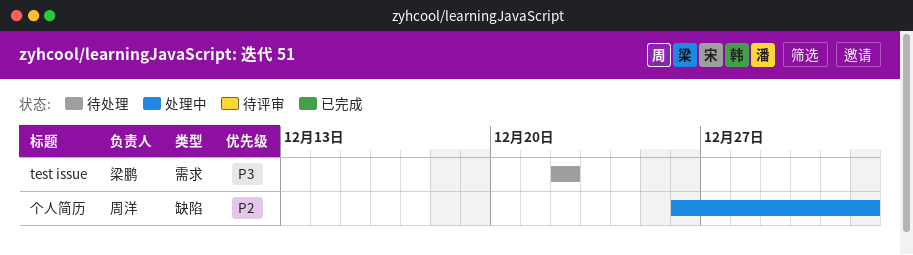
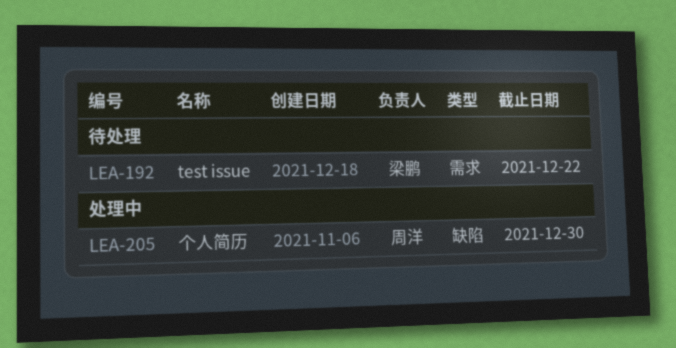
个人简历, due: Jan 1 -> Dec 30

